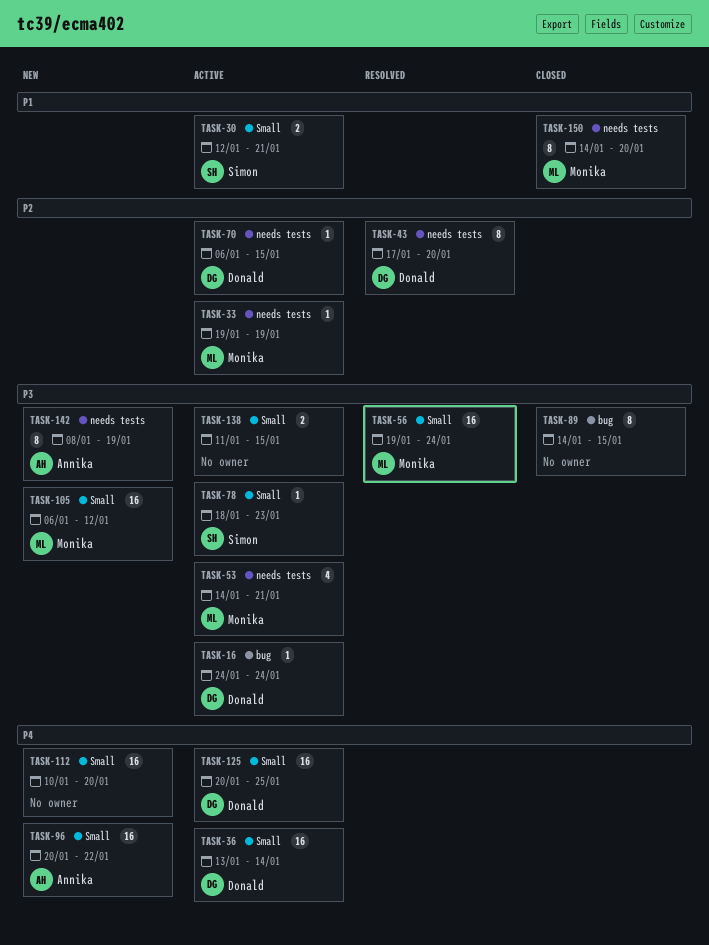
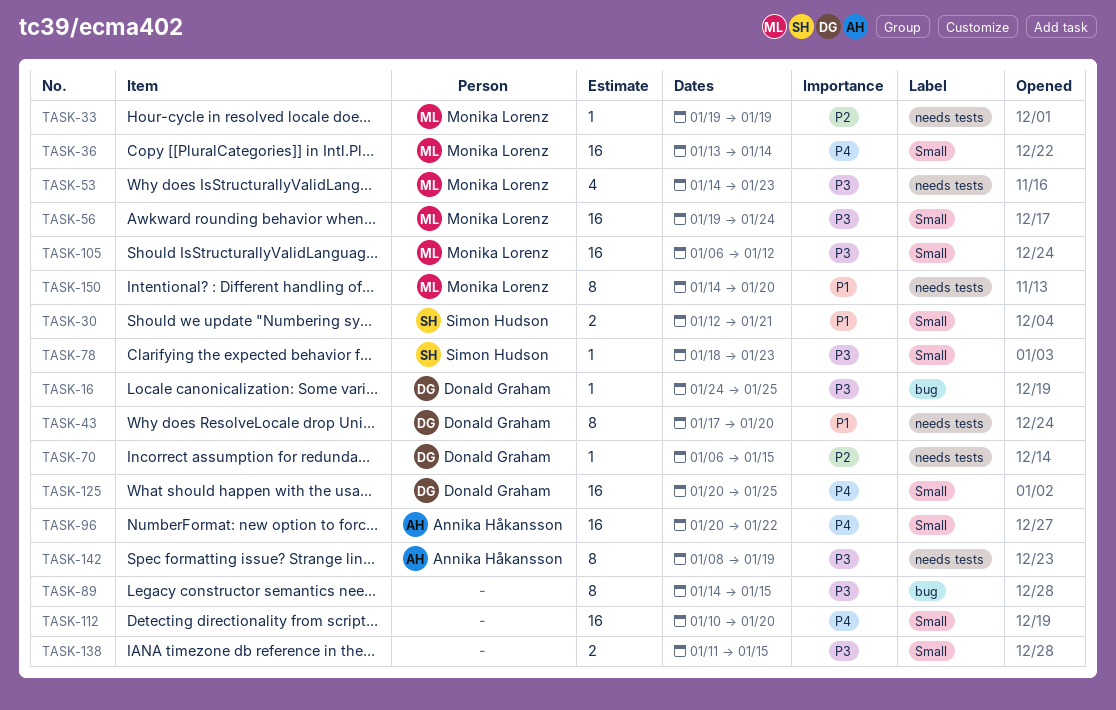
TASK-16, due: Jan 24 -> Jan 25
TASK-36, owner: Donald Graham -> Monika Lorenz
TASK-43, priority: P2 -> P1
TASK-53, due: Jan 21 -> Jan 23

